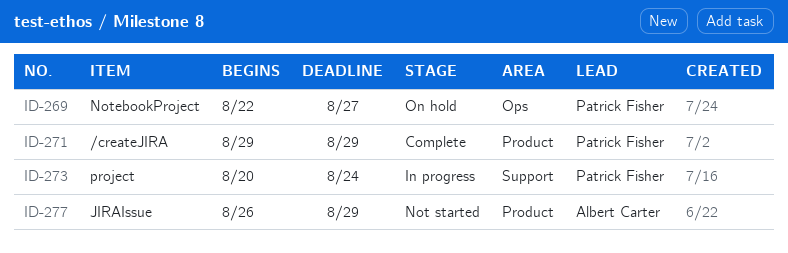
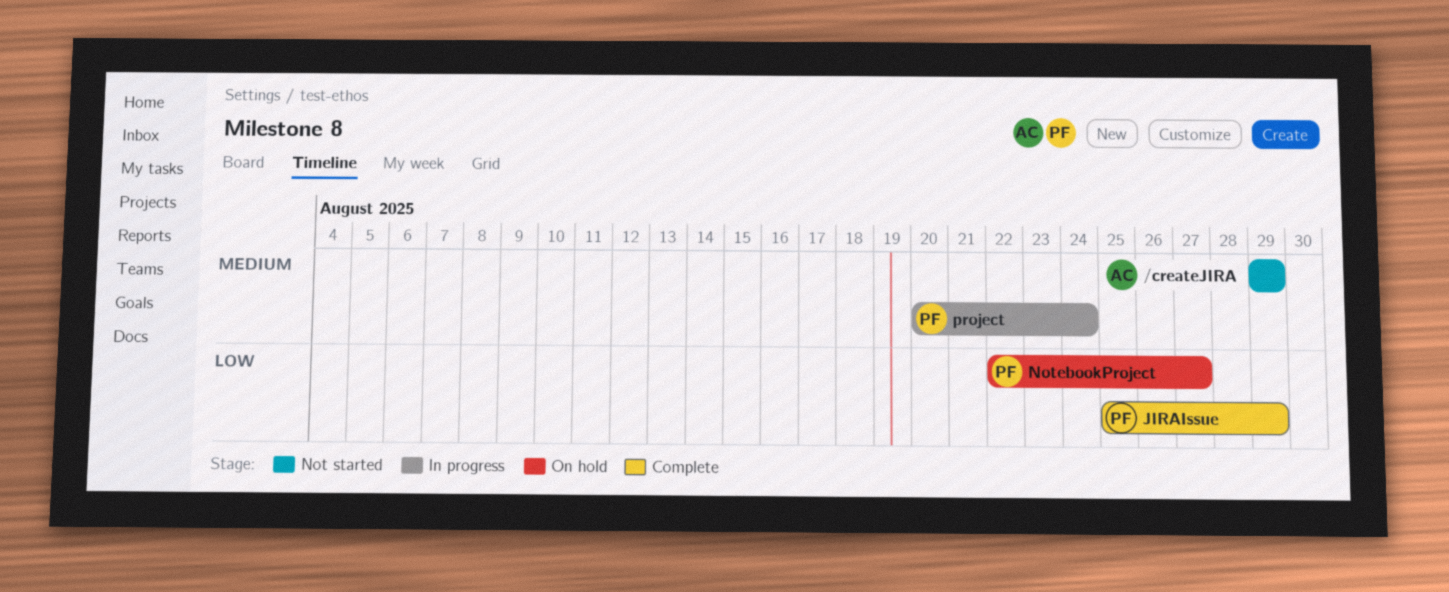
/createJIRA, status: Complete -> Not started
/createJIRA, owner: Patrick Fisher -> Albert Carter
JIRAIssue, status: Not started -> Complete
JIRAIssue, owner: Albert Carter -> Patrick Fisher
JIRAIssue, start: Aug 26 -> Aug 25

